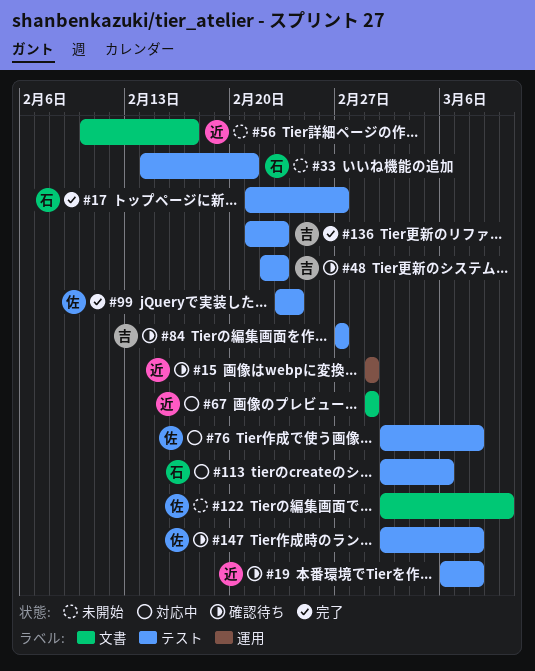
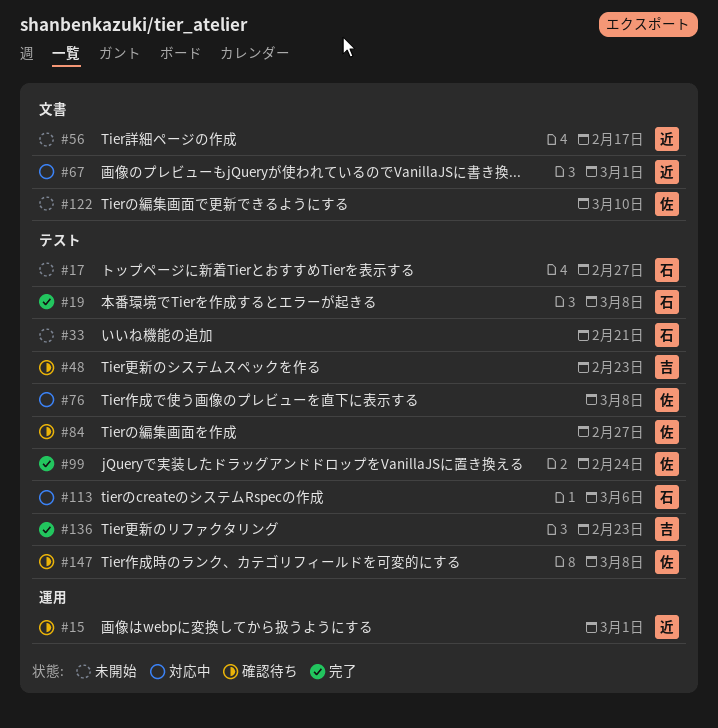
#17, status: 完了 -> 未開始
#19, status: 確認待ち -> 完了
#19, owner: 近 -> 石
#84, owner: 吉 -> 佐

